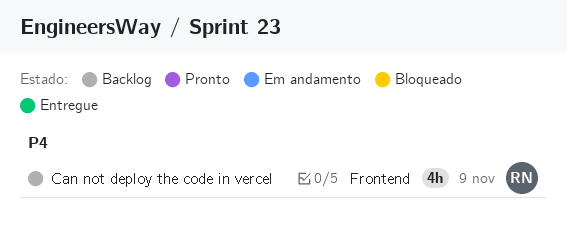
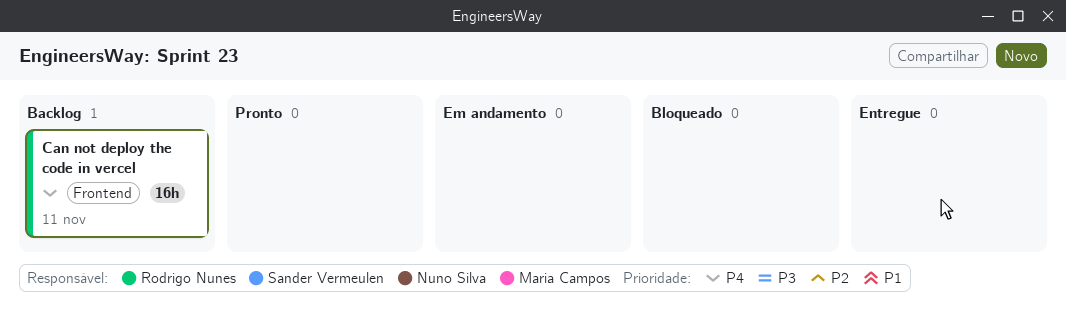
Can not deploy the code in vercel, estimate: 4h -> 16h
Can not deploy the code in vercel, due: Nov 9 -> Nov 11

